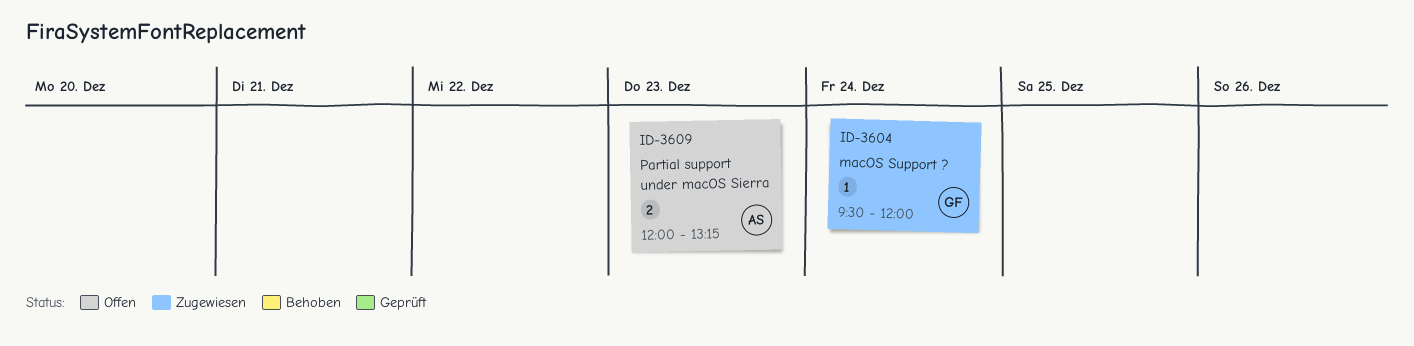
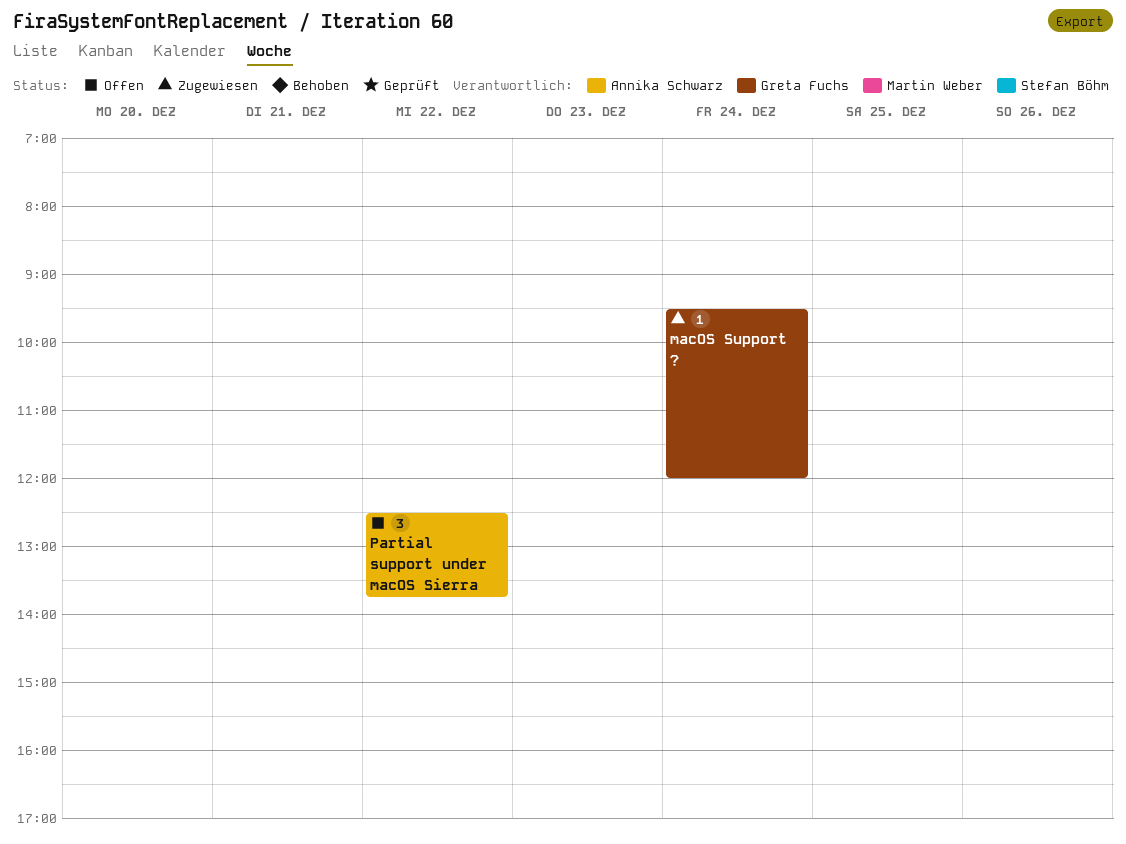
Partial support under macOS Sierra, estimate: 2 -> 3
Partial support under macOS Sierra, day: Dec 23 -> Dec 22
Partial support under macOS Sierra, begins: 12:00 -> 12:30
Partial support under macOS Sierra, ends: 13:15 -> 13:45

